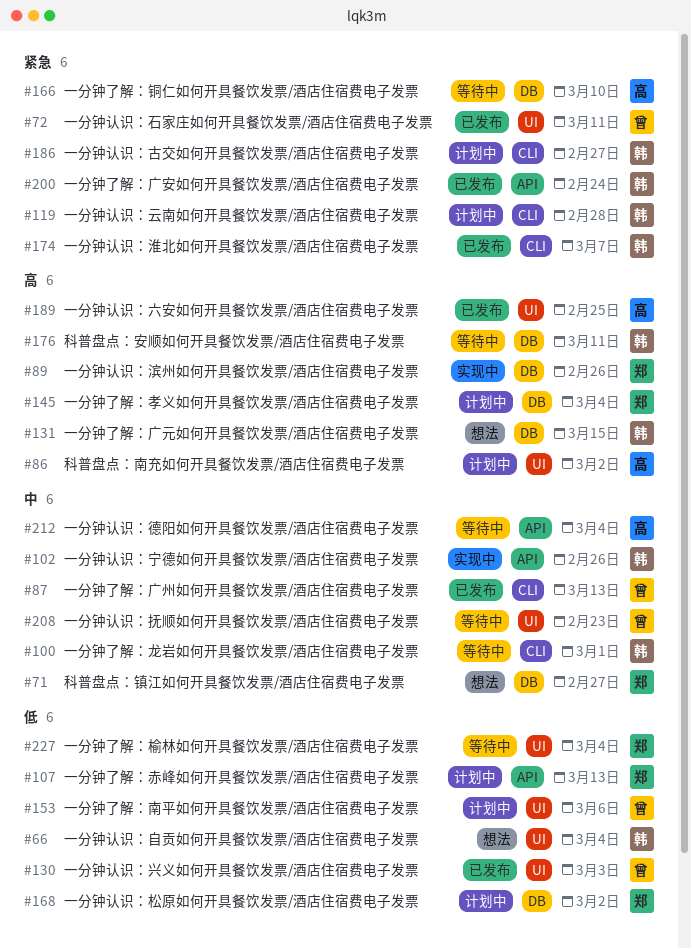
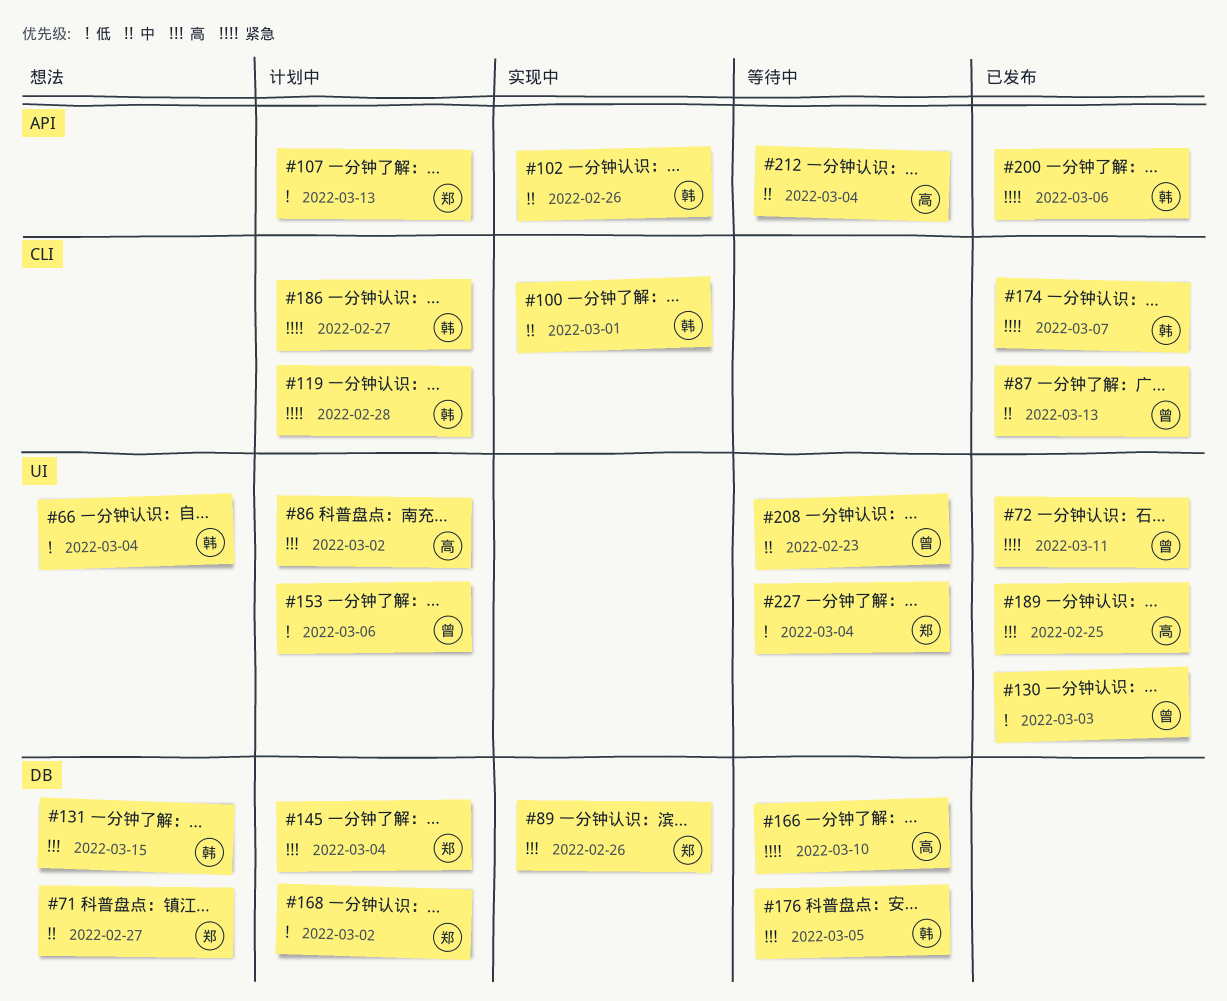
#100, status: 等待中 -> 实现中
#176, due: Mar 11 -> Mar 5
#200, due: Feb 24 -> Mar 6

